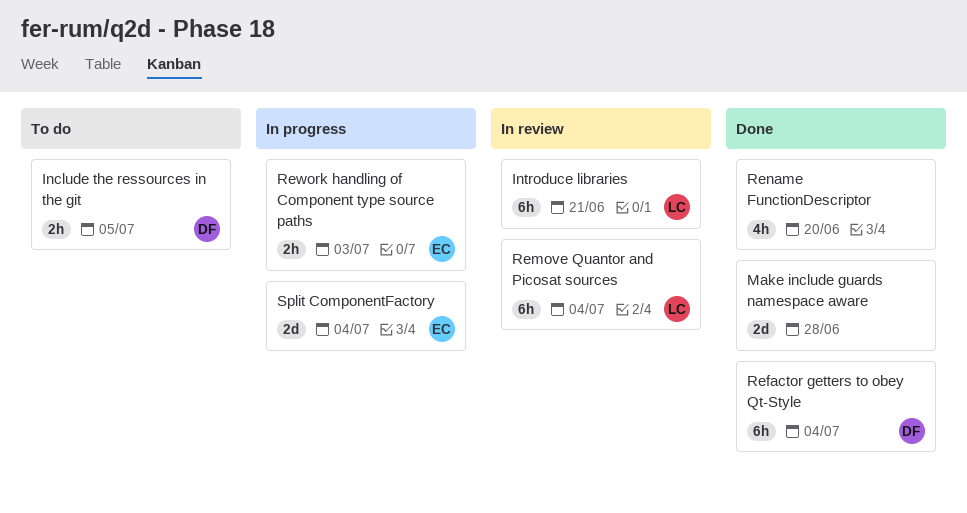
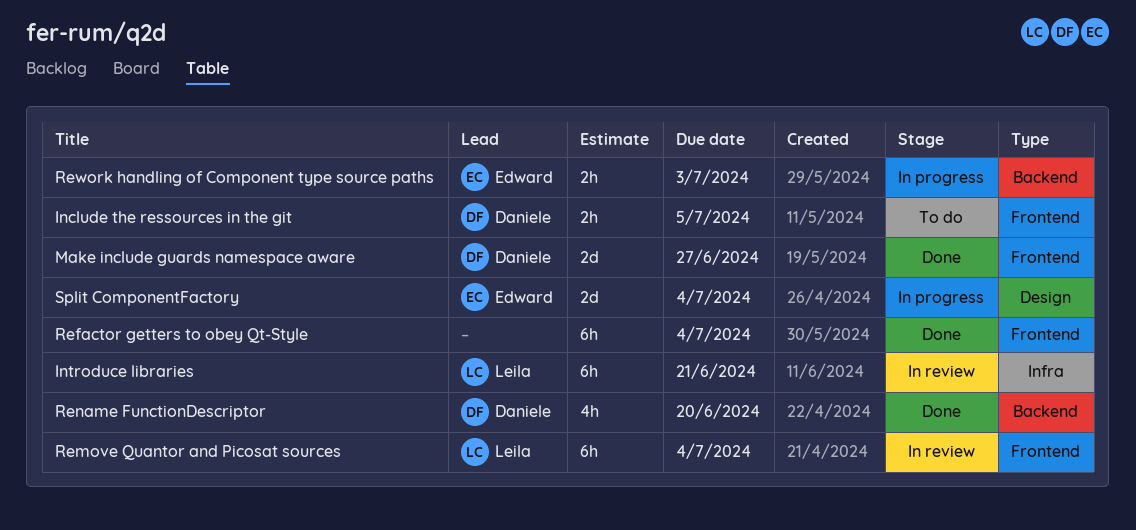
Make include guards namespace aware, owner: none -> Daniele
Make include guards namespace aware, due: Jun 28 -> Jun 27
Refactor getters to obey Qt-Style, owner: Daniele -> none
Rename FunctionDescriptor, owner: none -> Daniele

